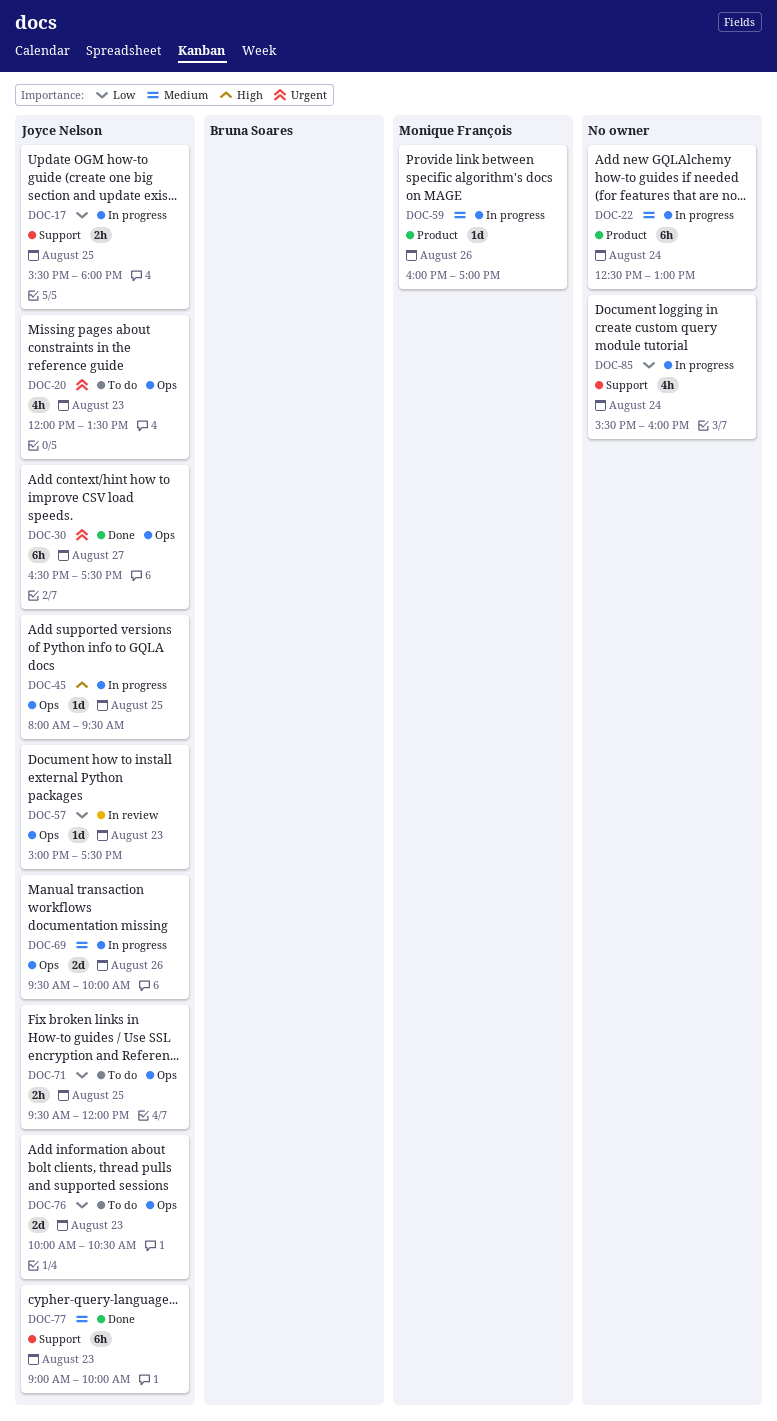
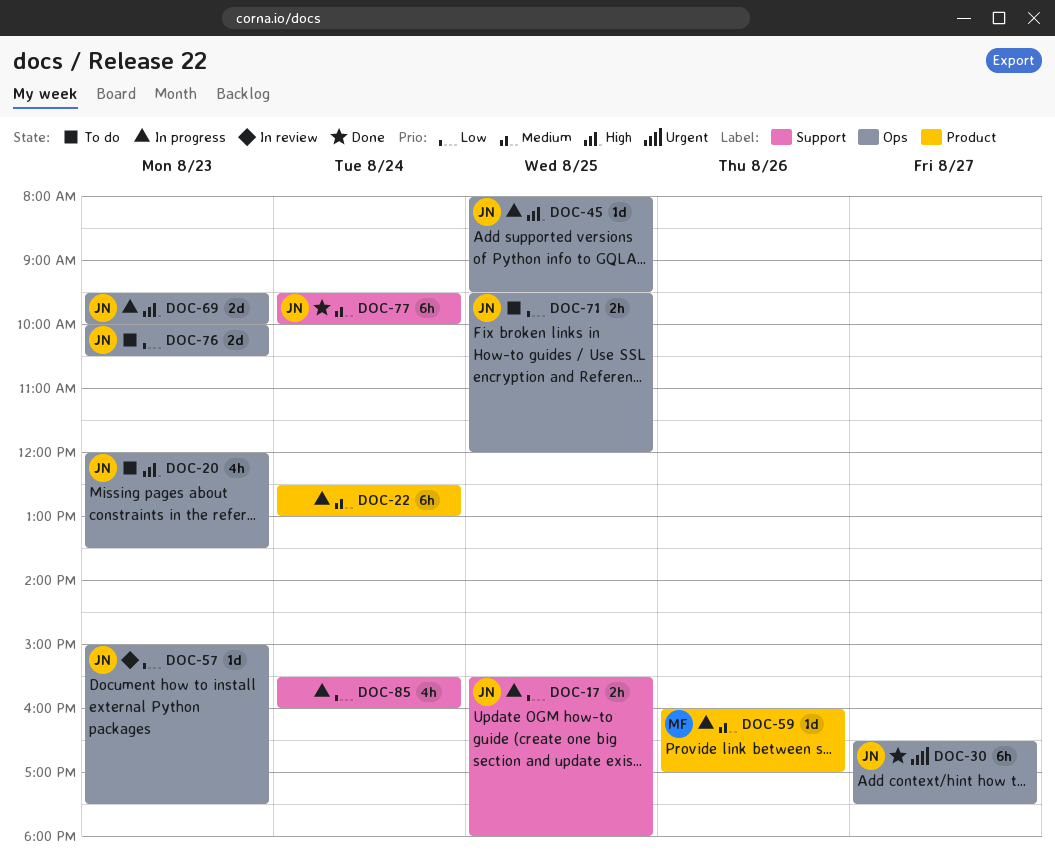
DOC-20, priority: Urgent -> High
DOC-69, priority: Medium -> High
DOC-69, day: Aug 26 -> Aug 23
DOC-77, day: Aug 23 -> Aug 24
DOC-77, begins: 09:00 -> 09:30

